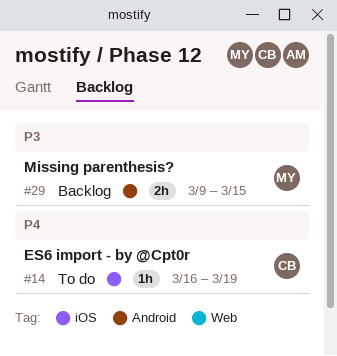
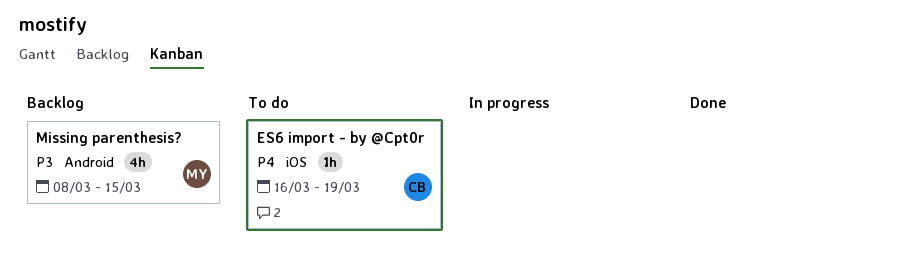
Missing parenthesis?, estimate: 2h -> 4h
Missing parenthesis?, start: Mar 9 -> Mar 8

